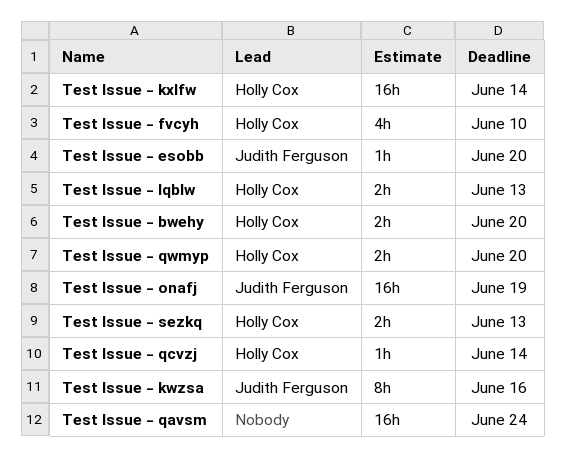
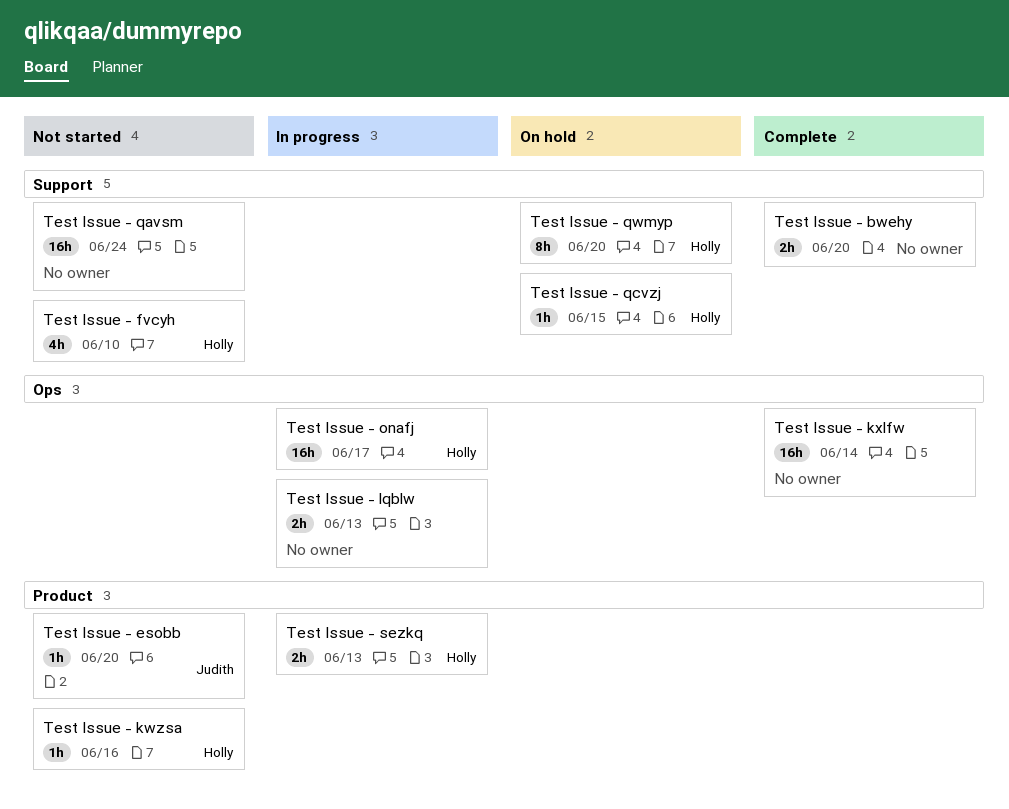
Test Issue - bwehy, owner: Holly Cox -> none
Test Issue - kwzsa, owner: Judith Ferguson -> Holly Cox
Test Issue - kwzsa, estimate: 8h -> 1h
Test Issue - kxlfw, owner: Holly Cox -> none
Test Issue - lqblw, owner: Holly Cox -> none
Test Issue - onafj, owner: Judith Ferguson -> Holly Cox
Test Issue - onafj, due: Jun 19 -> Jun 17
Test Issue - qcvzj, due: Jun 14 -> Jun 15
Test Issue - qwmyp, estimate: 2h -> 8h

